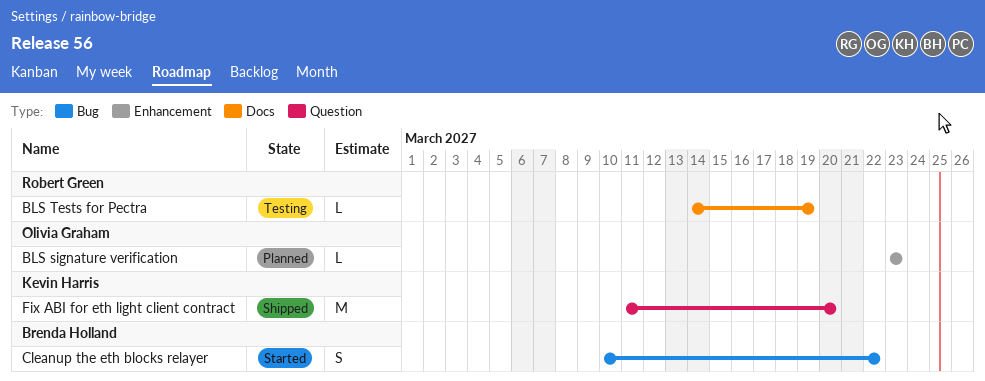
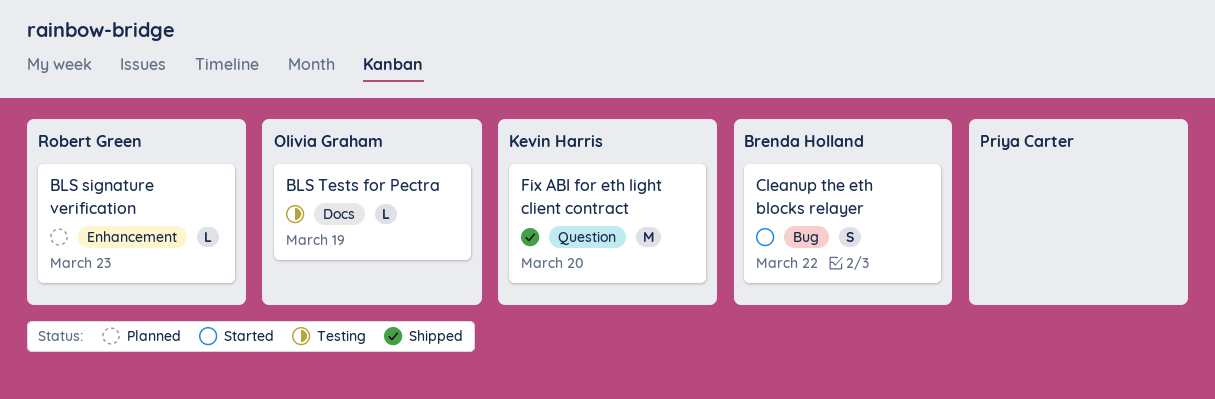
BLS signature verification, owner: Olivia Graham -> Robert Green
BLS Tests for Pectra, owner: Robert Green -> Olivia Graham

